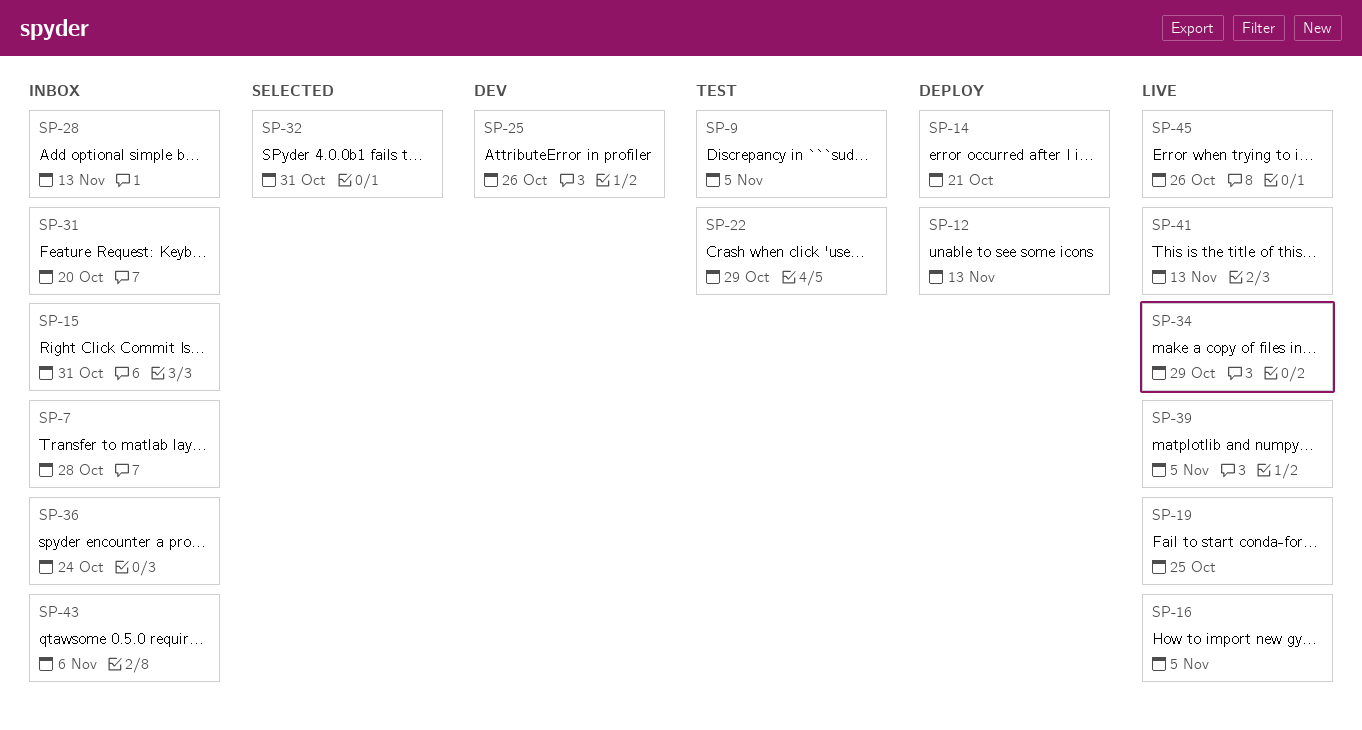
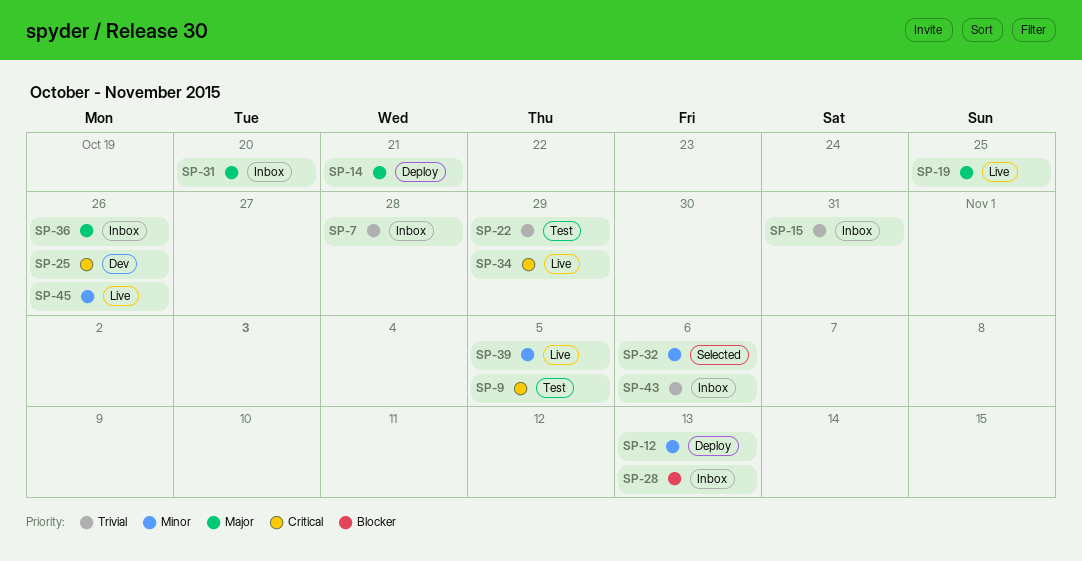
SP-16: present -> none
SP-32, due: Oct 31 -> Nov 6
SP-36, due: Oct 24 -> Oct 26
SP-41: present -> none

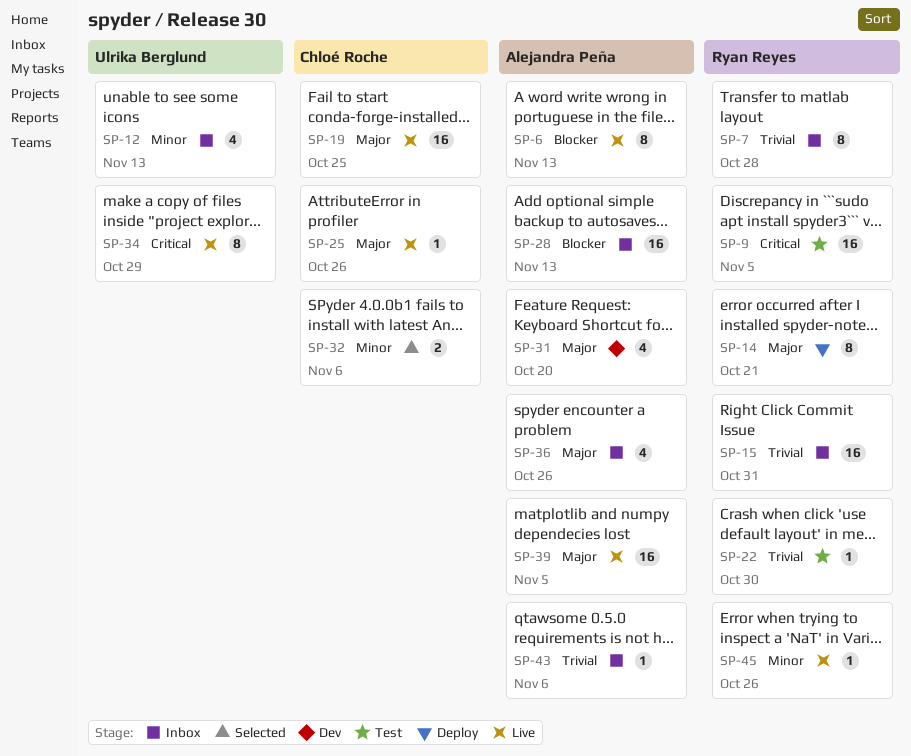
SP-6: none -> present
SP-12, status: Deploy -> Inbox
SP-22, due: Oct 29 -> Oct 30
SP-25, status: Dev -> Live
SP-25, priority: Critical -> Major
SP-31, status: Inbox -> Dev
SP-39, priority: Minor -> Major

